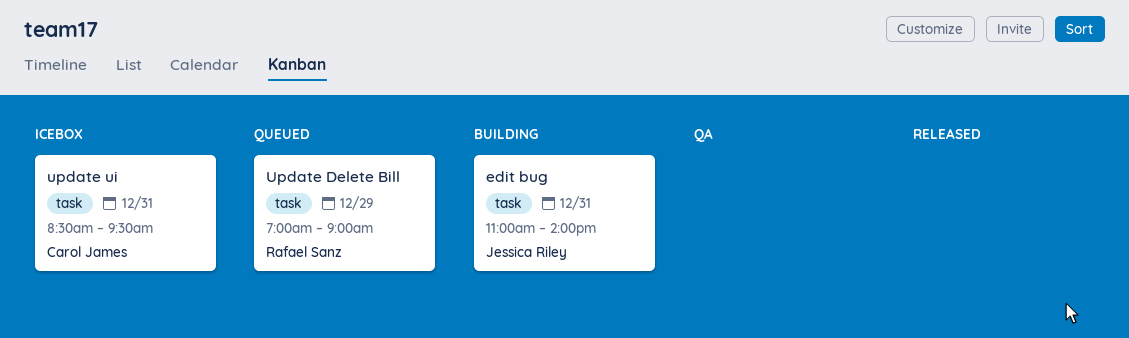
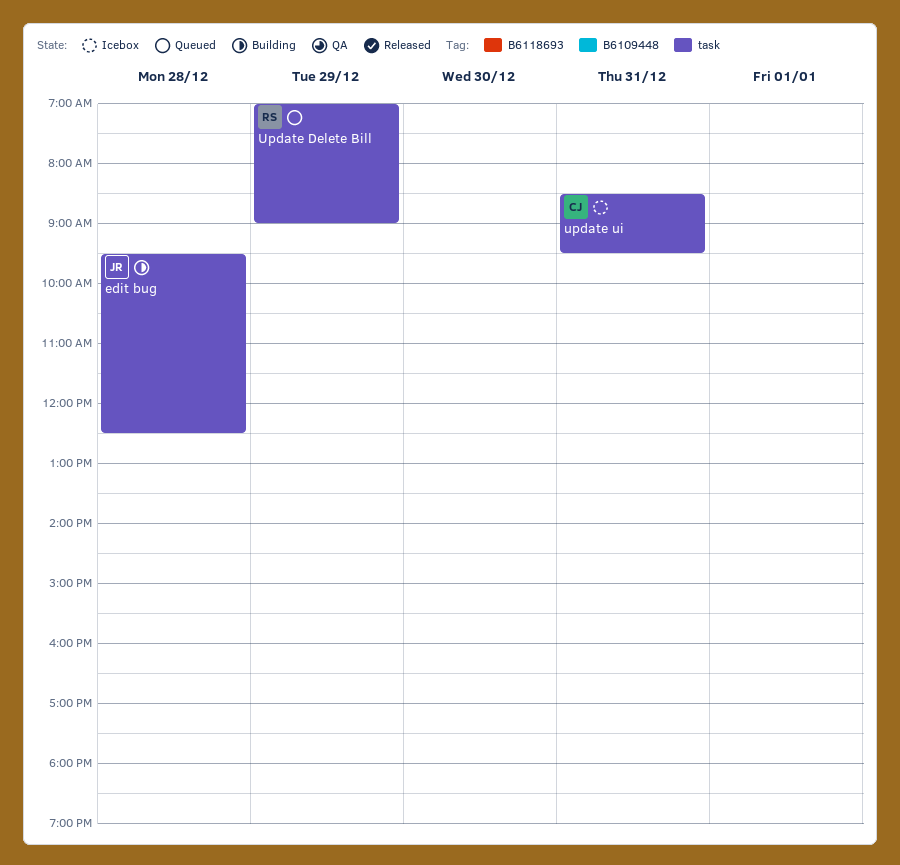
edit bug, day: Dec 31 -> Dec 28
edit bug, begins: 11:00 -> 09:30
edit bug, ends: 14:00 -> 12:30

